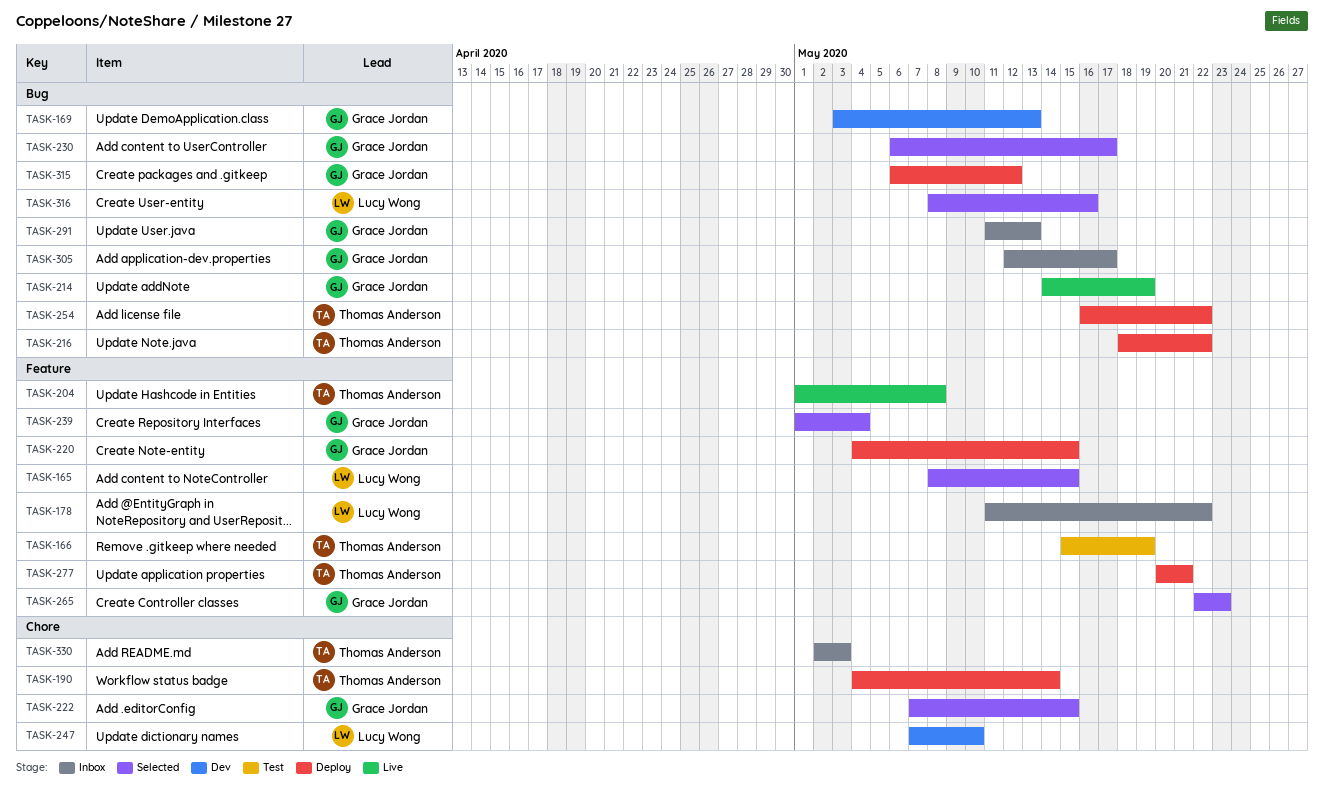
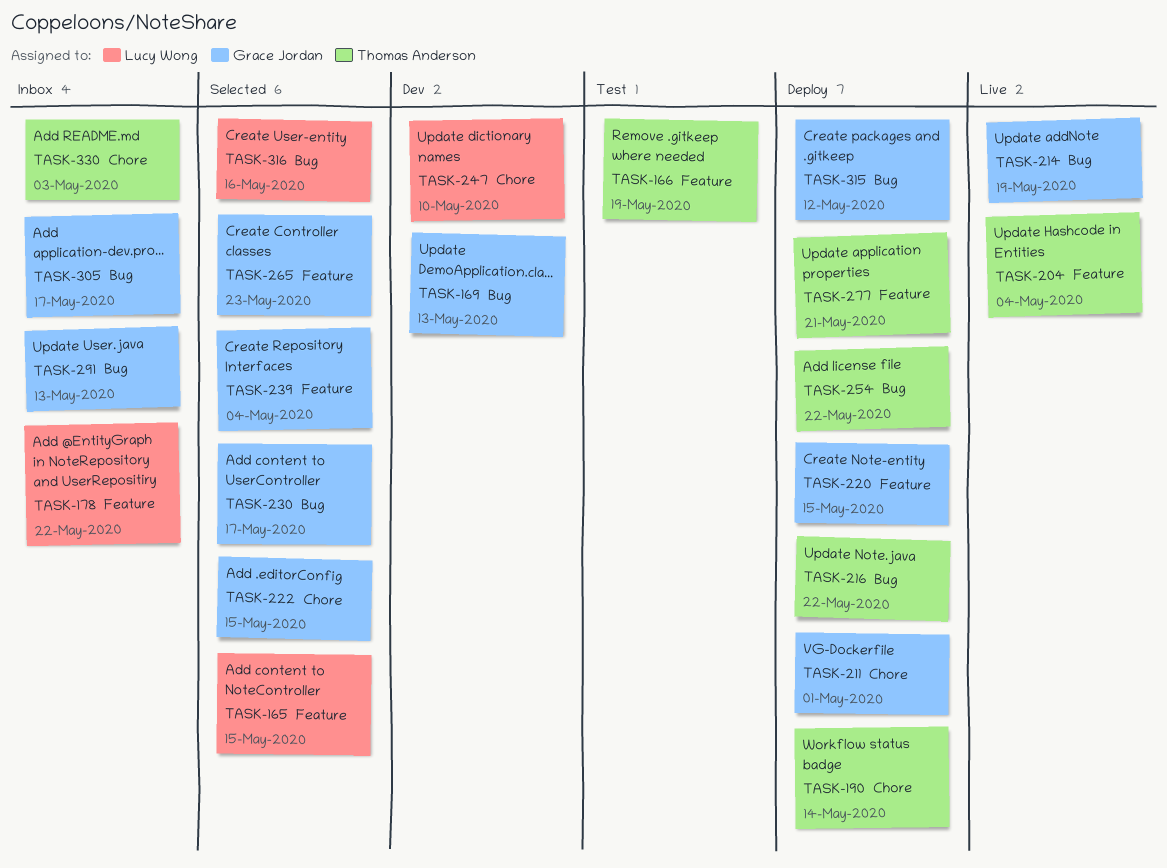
TASK-204, due: May 8 -> May 4
TASK-211: none -> present

